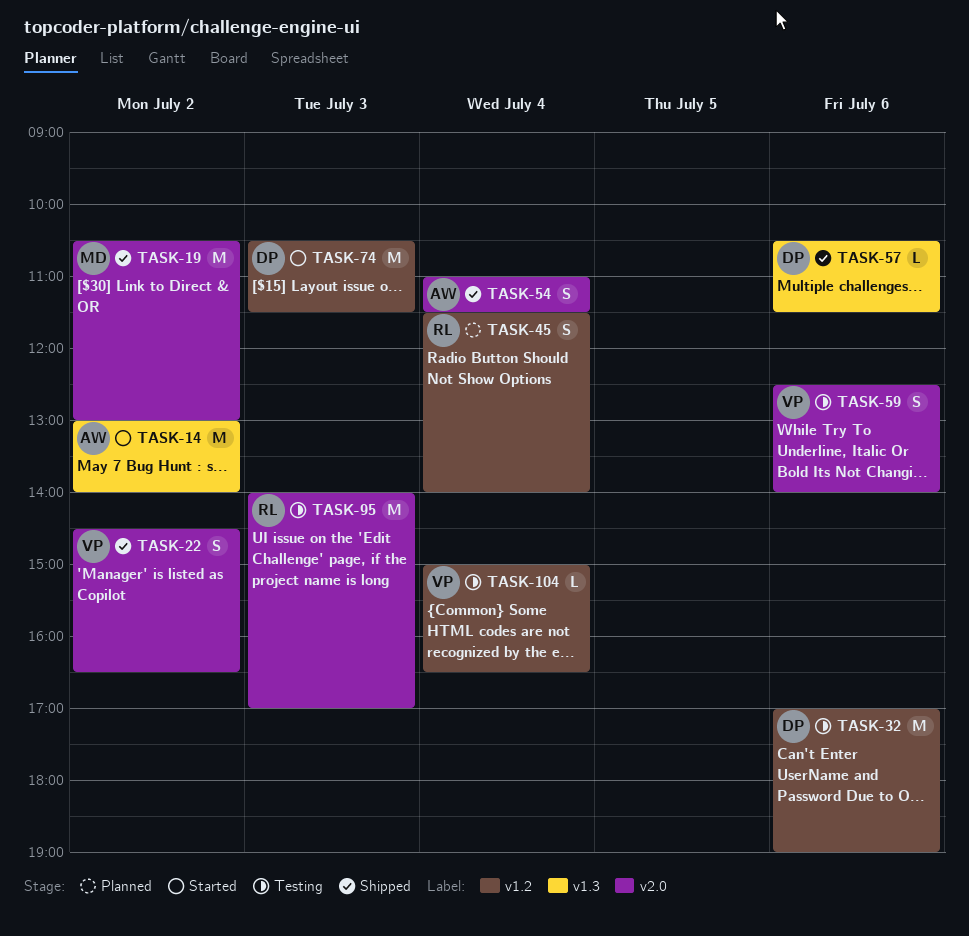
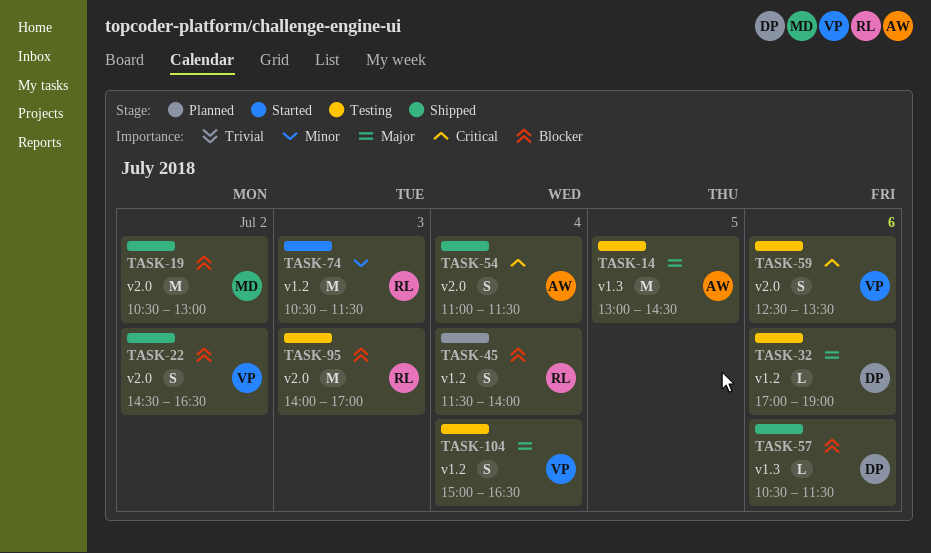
TASK-14, status: Started -> Testing
TASK-14, day: Jul 2 -> Jul 5
TASK-14, ends: 14:00 -> 14:30
TASK-32, estimate: M -> L
TASK-59, ends: 14:00 -> 13:30
TASK-74, owner: DP -> RL
TASK-104, estimate: L -> S

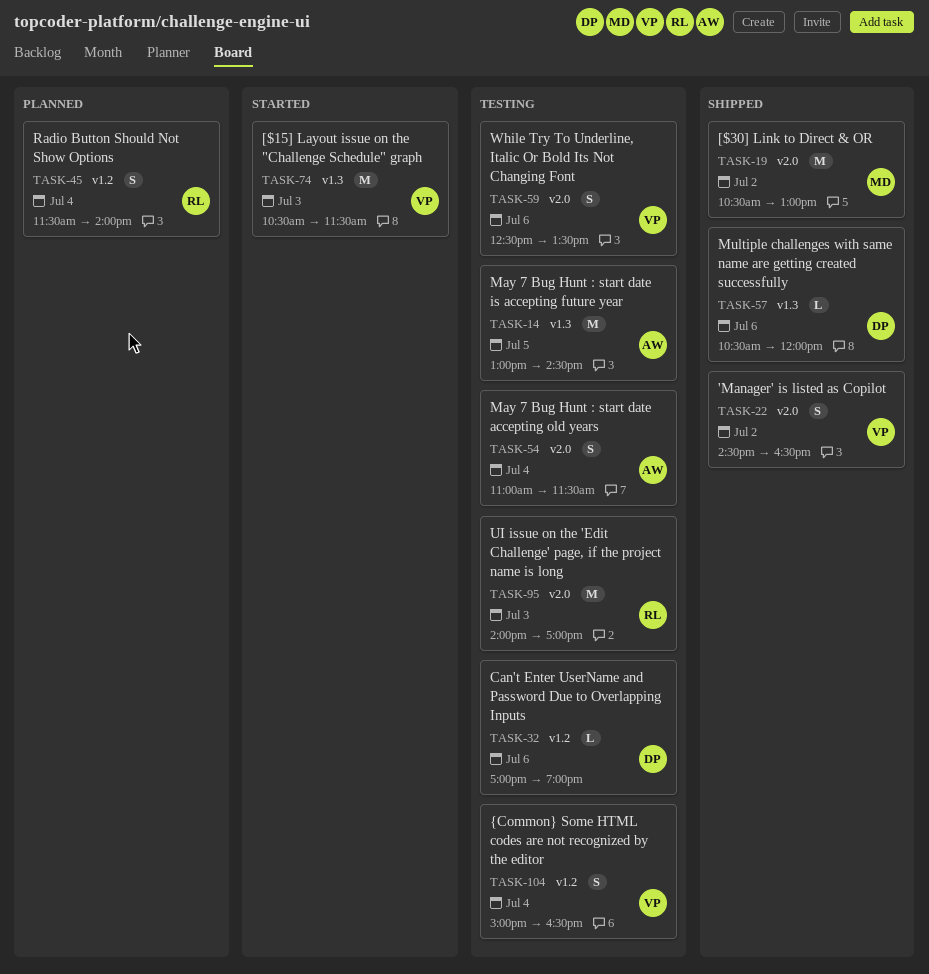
TASK-54, status: Shipped -> Testing
TASK-57, ends: 11:30 -> 12:00
TASK-74, owner: RL -> VP
TASK-74, label: v1.2 -> v1.3

